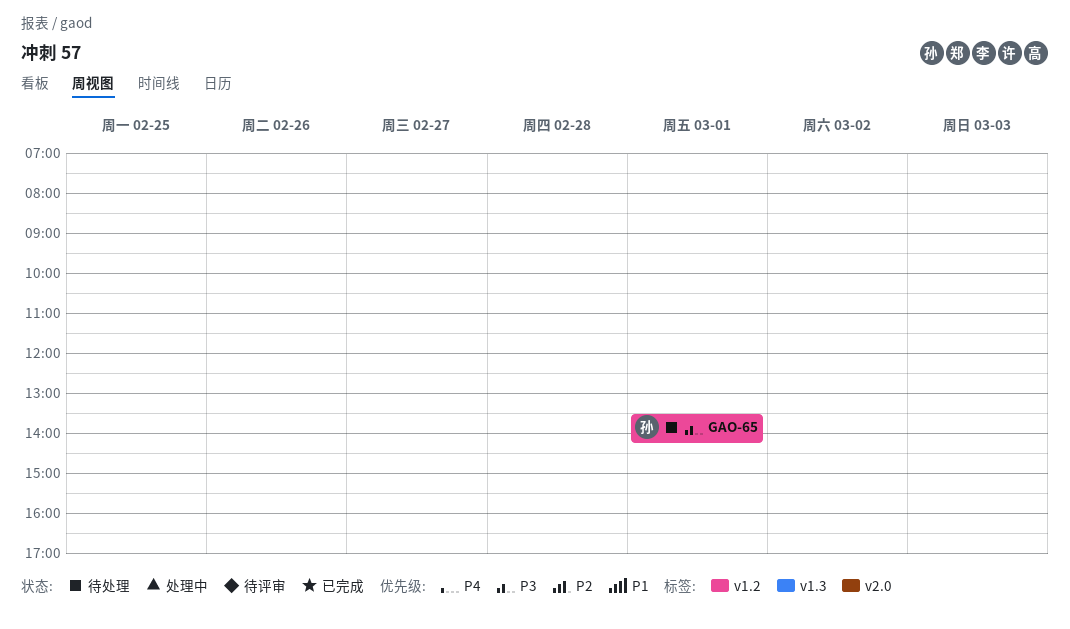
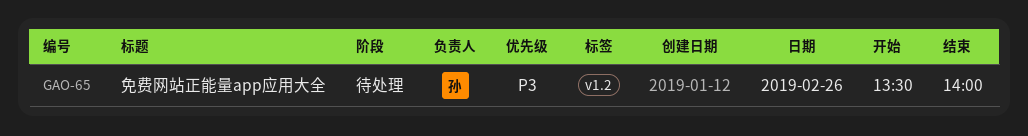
GAO-65, day: Mar 1 -> Feb 26
GAO-65, ends: 14:15 -> 14:00

